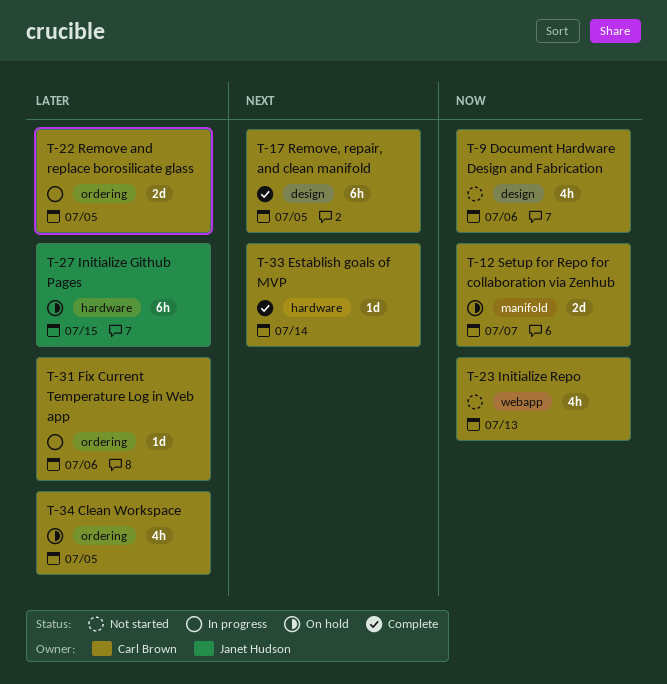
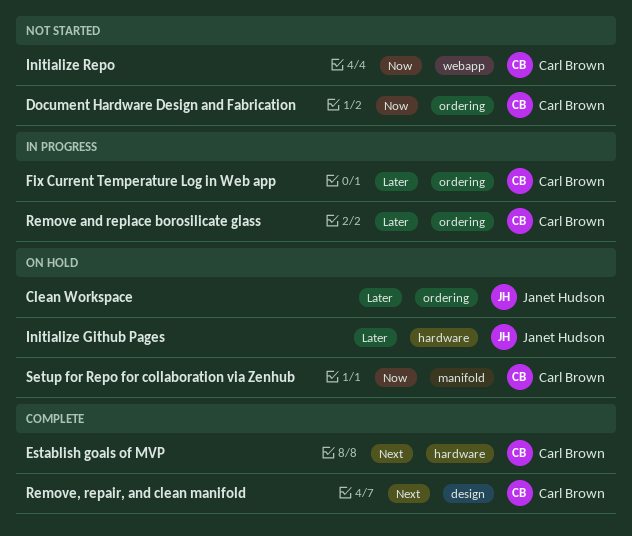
Clean Workspace, owner: Carl Brown -> Janet Hudson
Document Hardware Design and Fabrication, label: design -> ordering

